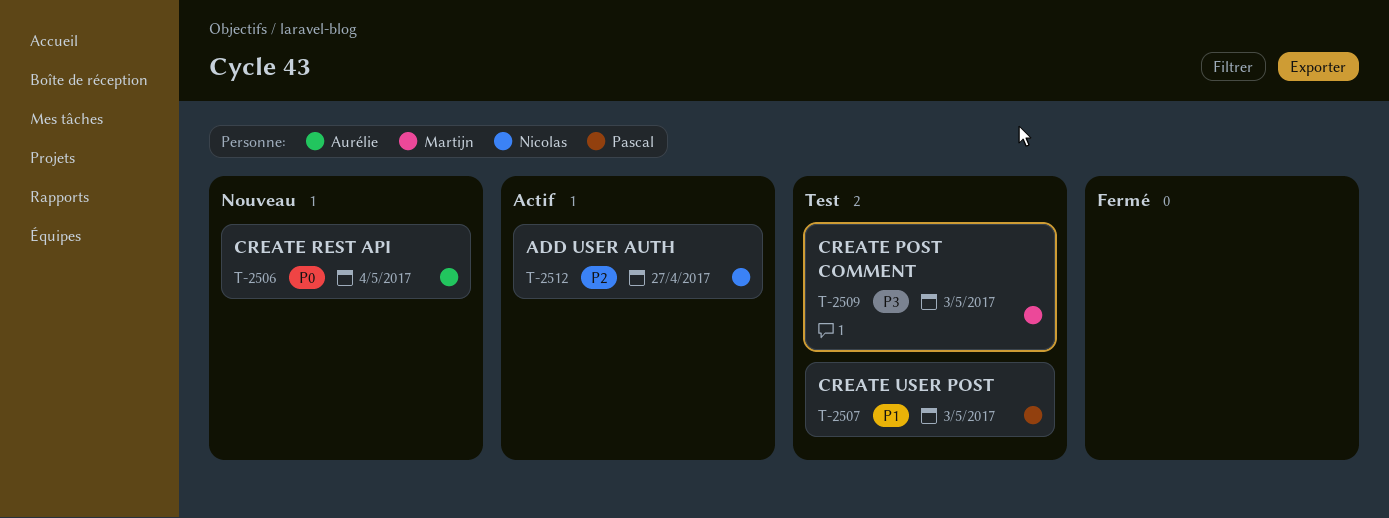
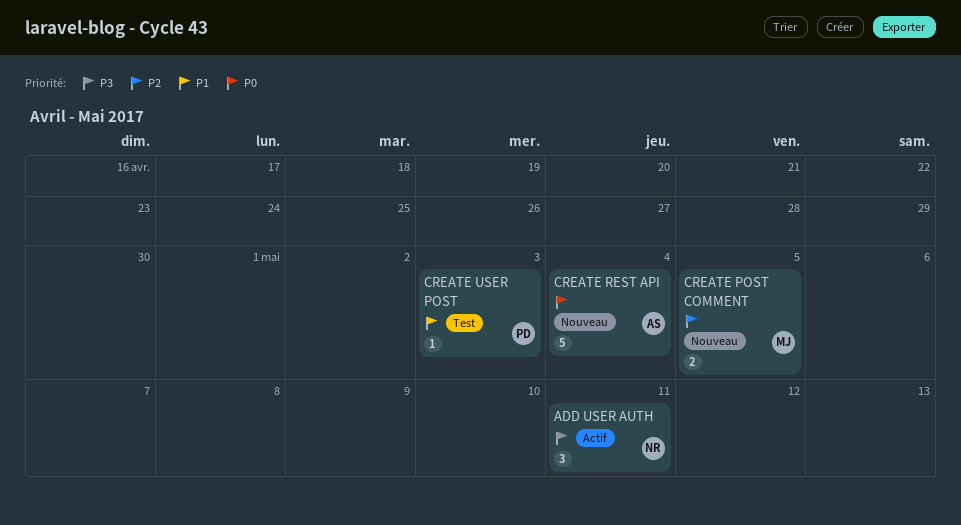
ADD USER AUTH, priority: P2 -> P3
ADD USER AUTH, due: Apr 27 -> May 11
CREATE POST COMMENT, status: Test -> Nouveau
CREATE POST COMMENT, priority: P3 -> P2
CREATE POST COMMENT, due: May 3 -> May 5

